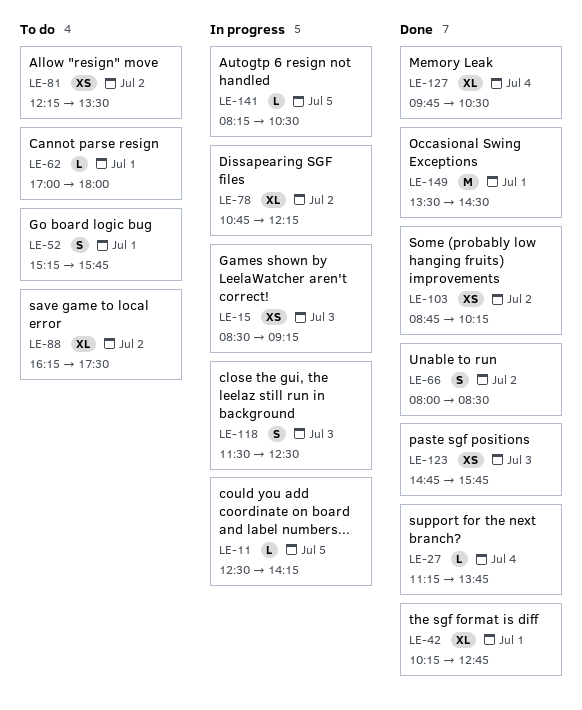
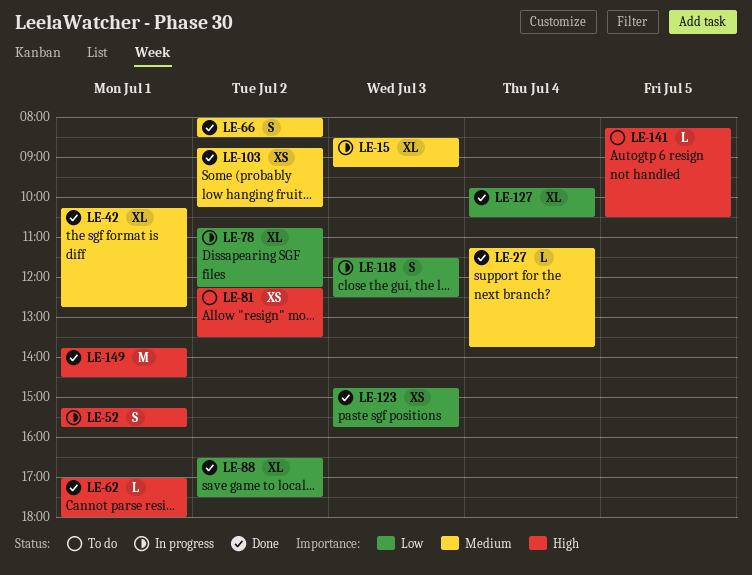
LE-11: present -> none
LE-15, estimate: XS -> XL
LE-52, status: To do -> In progress
LE-62, status: To do -> Done
LE-88, status: To do -> Done
LE-88, begins: 16:15 -> 16:30
LE-141, status: In progress -> To do
LE-149, begins: 13:30 -> 13:45

